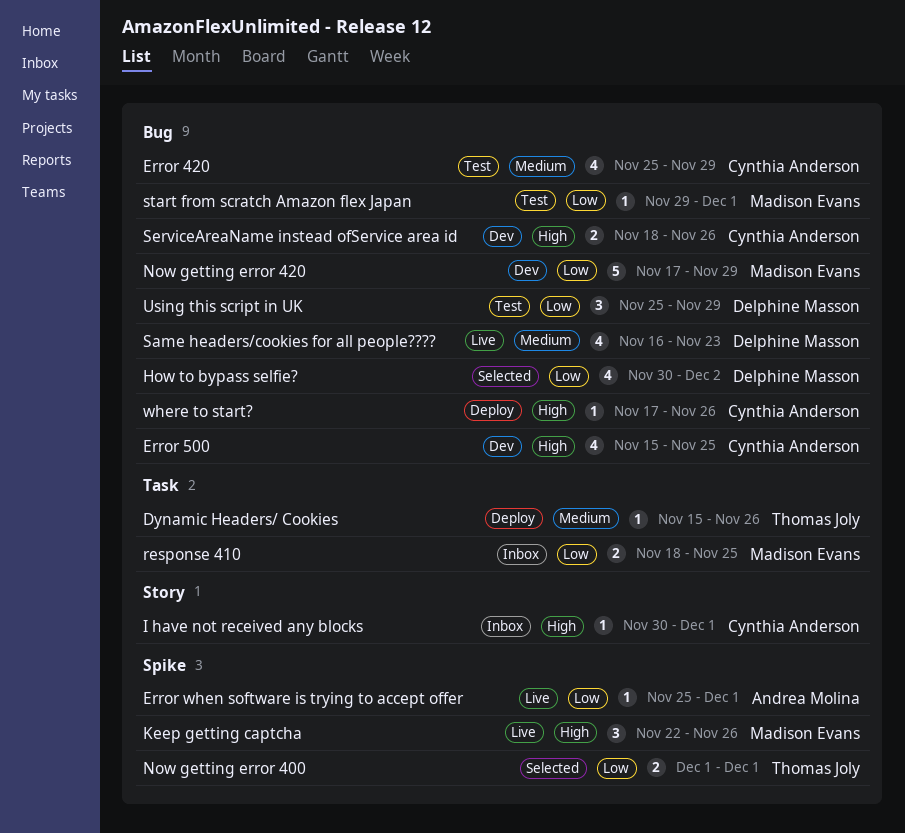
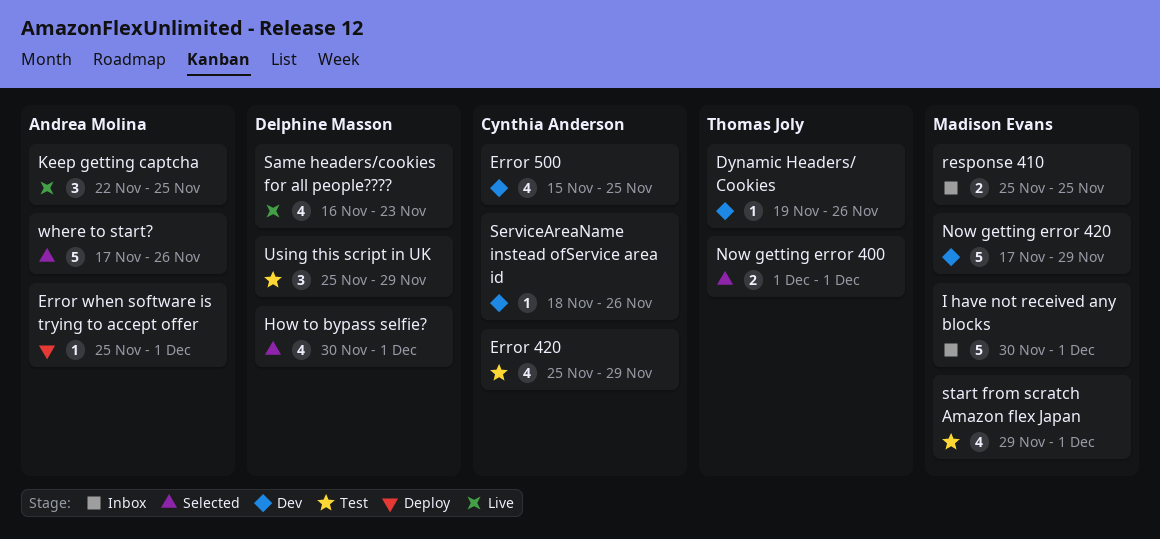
Dynamic Headers/ Cookies, status: Deploy -> Dev
Dynamic Headers/ Cookies, start: Nov 15 -> Nov 19
Error when software is trying to accept offer, status: Live -> Deploy
How to bypass selfie?, due: Dec 2 -> Dec 1
I have not received any blocks, owner: Cynthia Anderson -> Madison Evans
I have not received any blocks, estimate: 1 -> 5
Keep getting captcha, owner: Madison Evans -> Andrea Molina
Keep getting captcha, due: Nov 26 -> Nov 25
response 410, start: Nov 18 -> Nov 25
ServiceAreaName instead ofService area id, estimate: 2 -> 1
start from scratch Amazon flex Japan, estimate: 1 -> 4
where to start?, status: Deploy -> Selected
where to start?, owner: Cynthia Anderson -> Andrea Molina
where to start?, estimate: 1 -> 5

